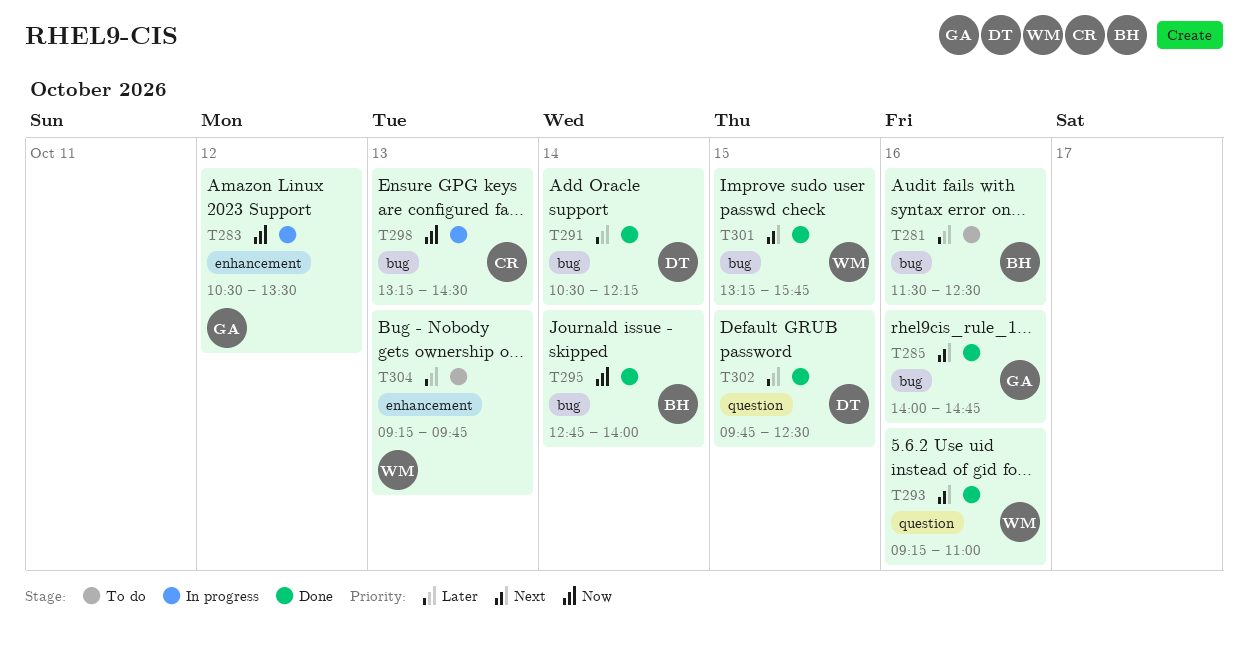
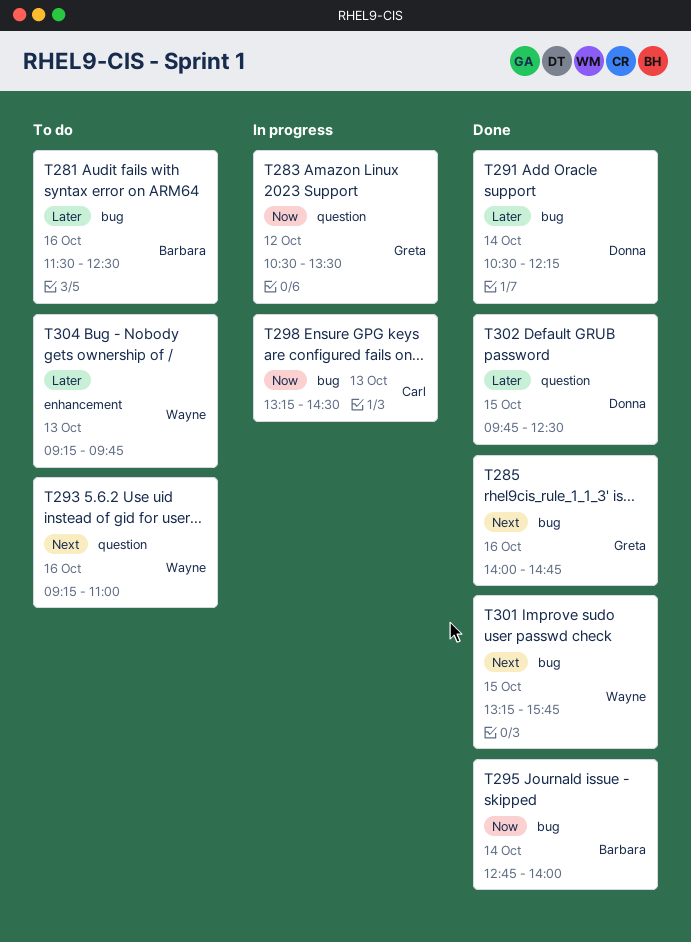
T283, label: enhancement -> question
T293, status: Done -> To do

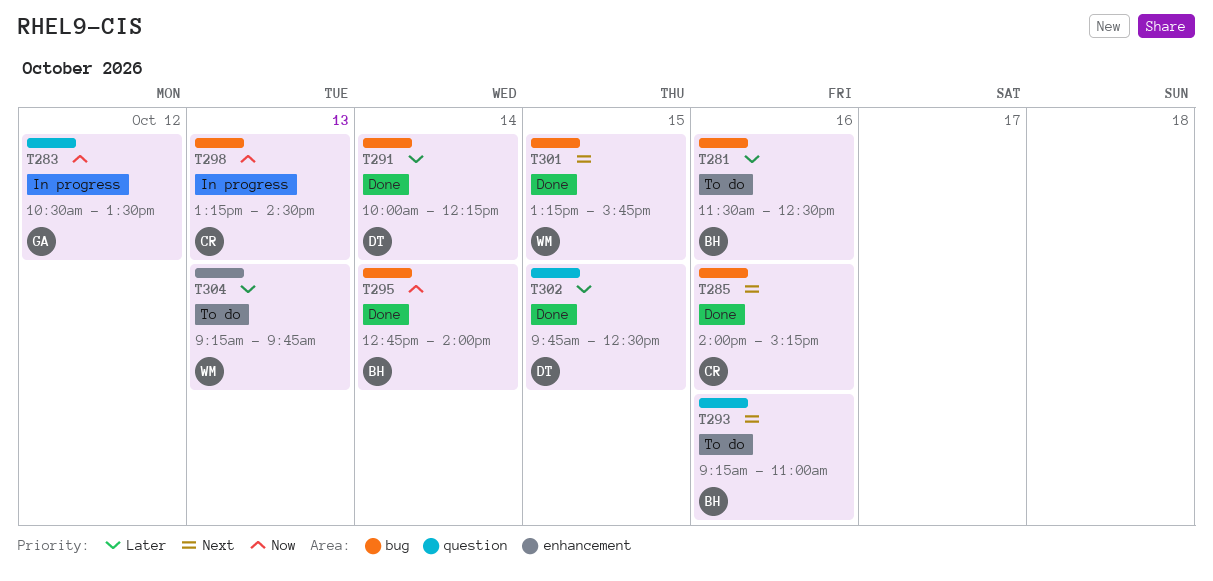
T285, owner: Greta -> Carl
T285, ends: 14:45 -> 15:15
T291, begins: 10:30 -> 10:00
T293, owner: Wayne -> Barbara

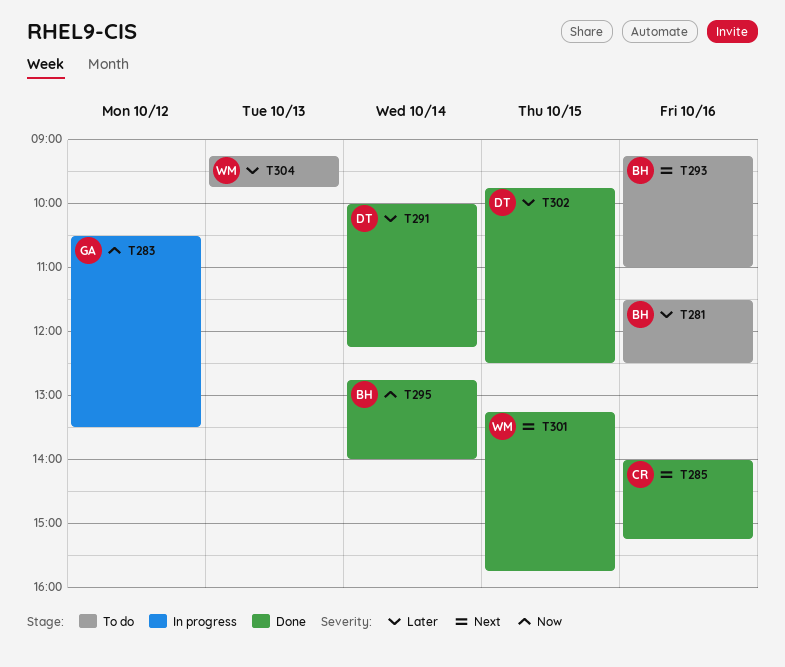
T298: present -> none

